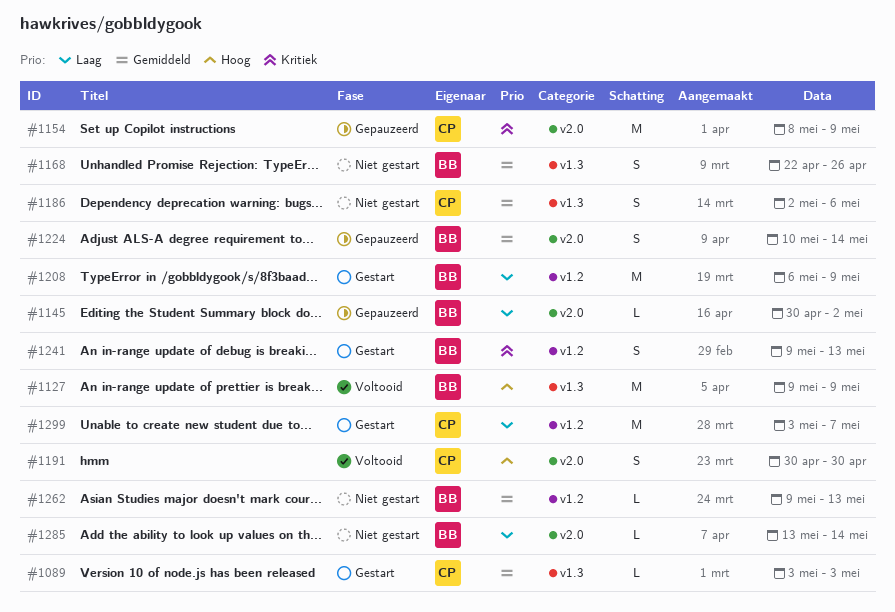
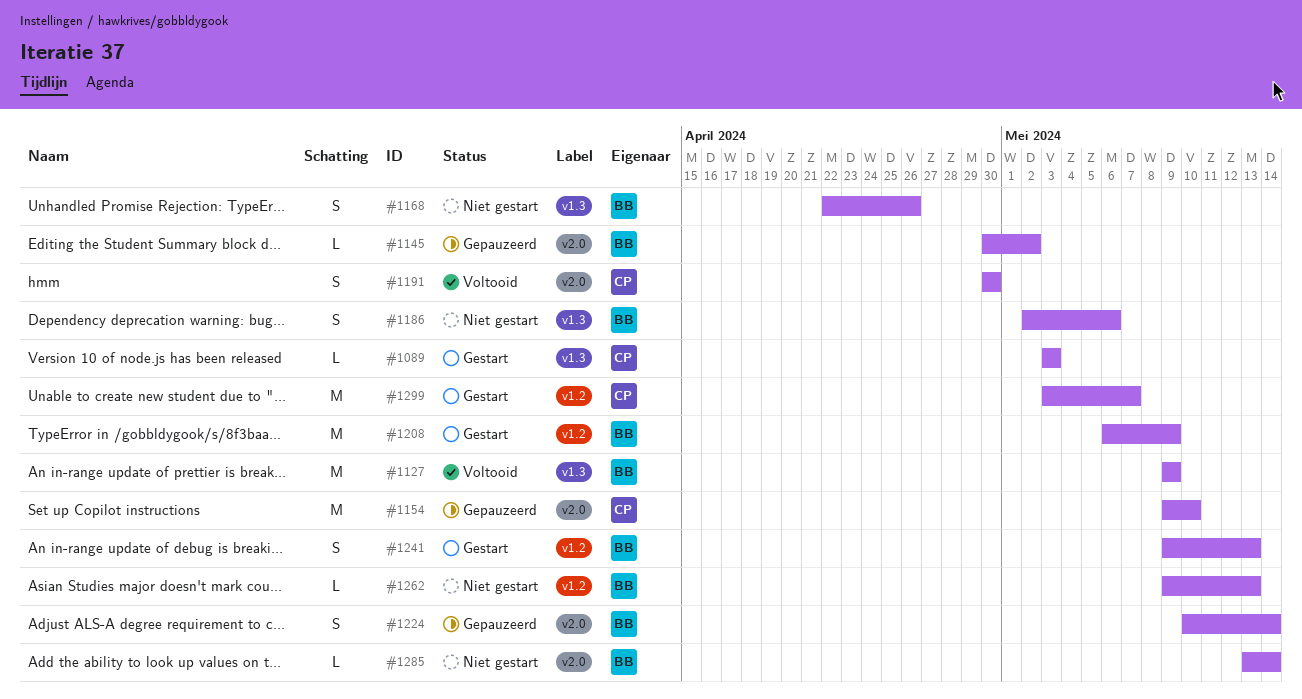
#1154, start: May 8 -> May 9
#1154, due: May 9 -> May 10
#1186, owner: CP -> BB

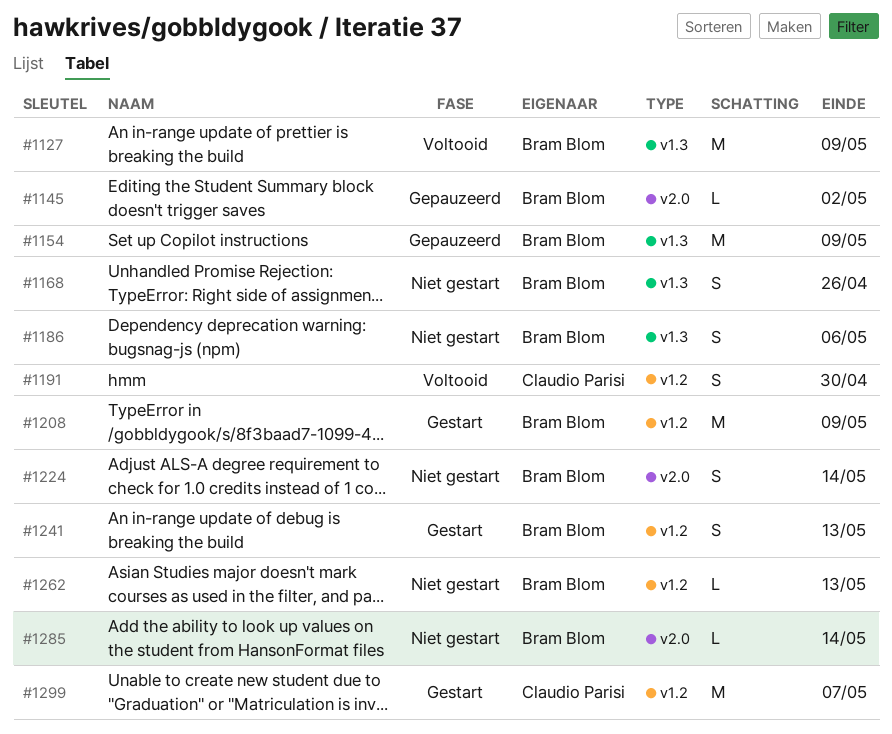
#1089: present -> none
#1154, owner: Claudio Parisi -> Bram Blom
#1154, label: v2.0 -> v1.3
#1154, due: May 10 -> May 9
#1191, label: v2.0 -> v1.2
#1224, status: Gepauzeerd -> Niet gestart

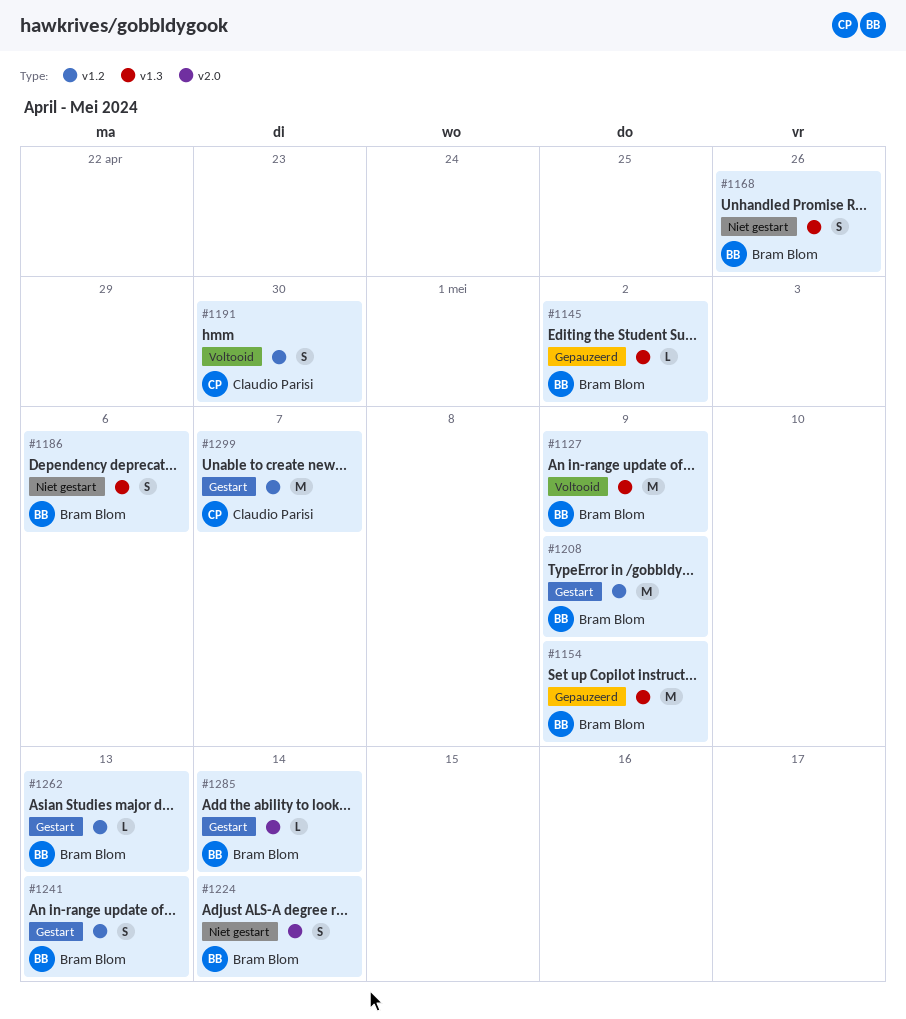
#1145, label: v2.0 -> v1.3
#1262, status: Niet gestart -> Gestart
#1285, status: Niet gestart -> Gestart

